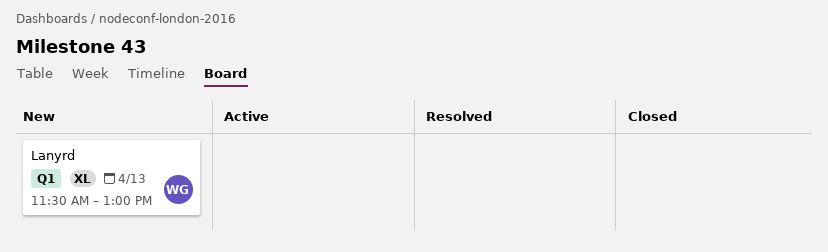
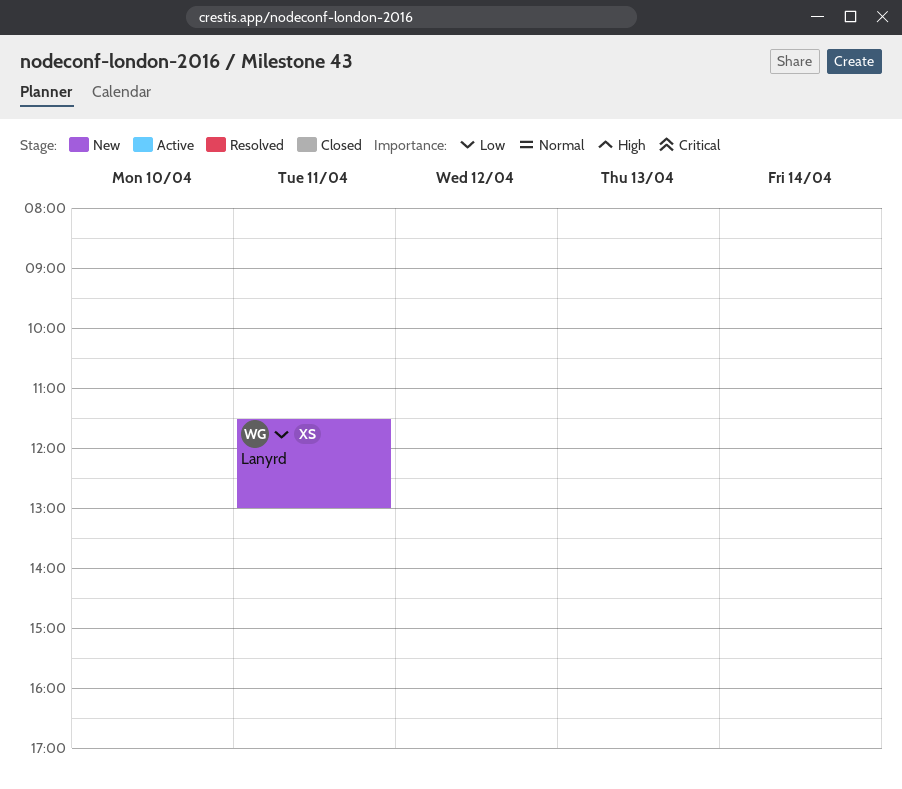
Lanyrd, estimate: XL -> XS
Lanyrd, day: Apr 13 -> Apr 11

